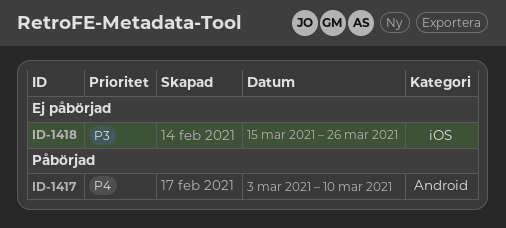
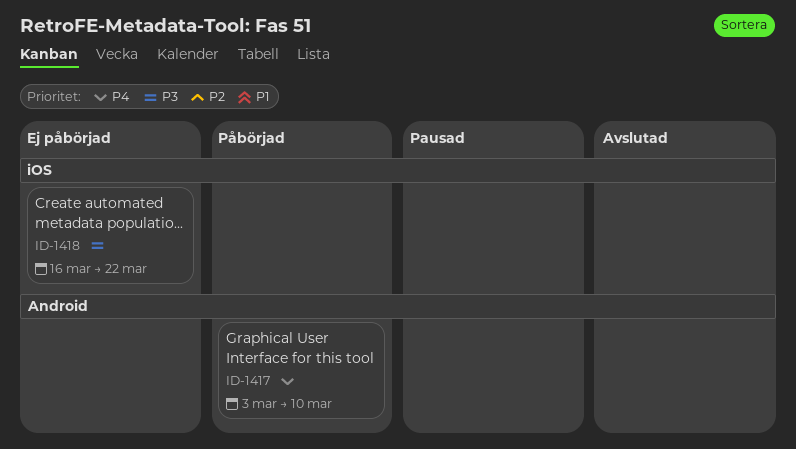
ID-1418, start: Mar 15 -> Mar 16
ID-1418, due: Mar 26 -> Mar 22

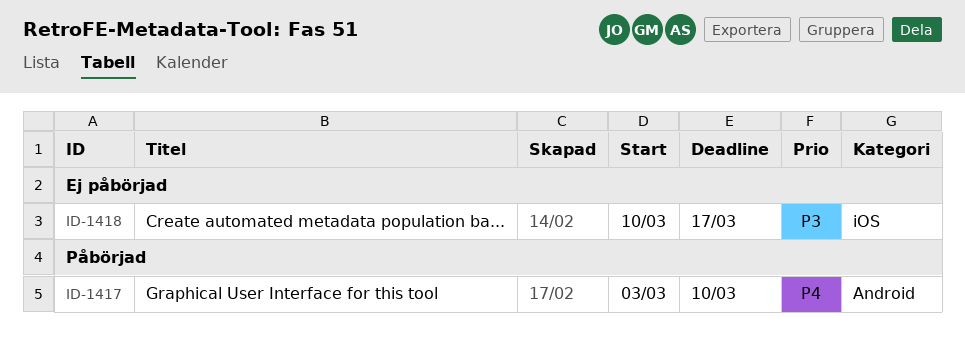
ID-1418, start: Mar 16 -> Mar 10
ID-1418, due: Mar 22 -> Mar 17

